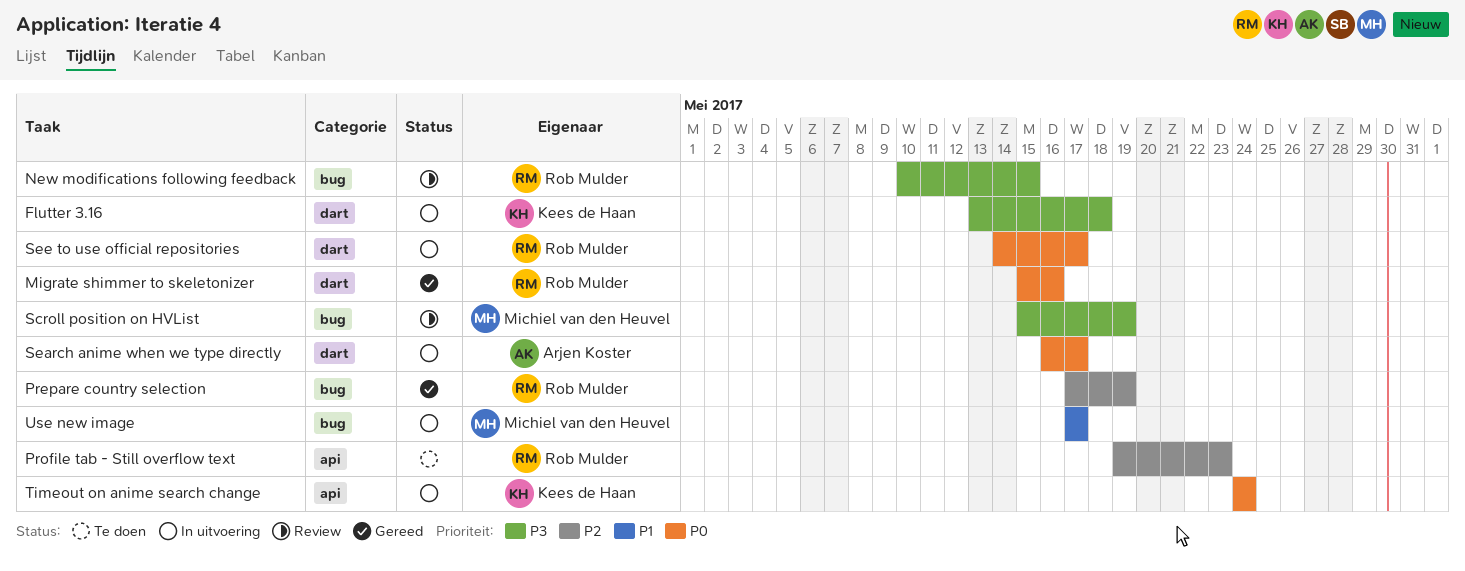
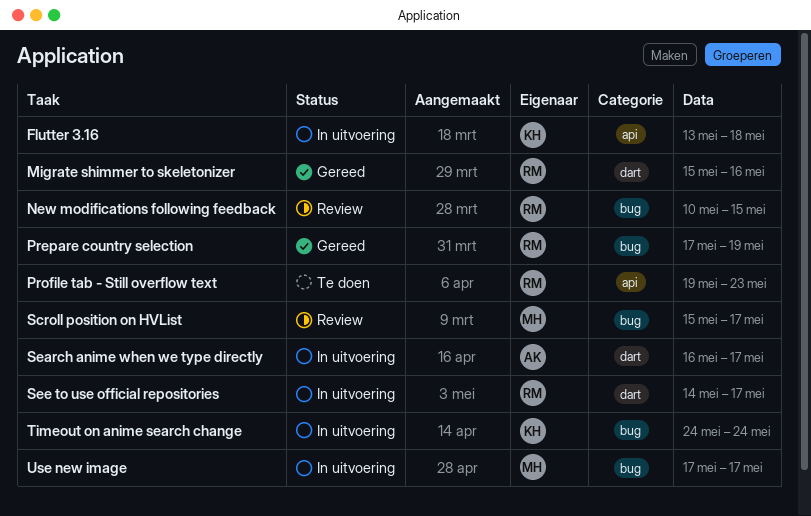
Flutter 3.16, label: dart -> api
Scroll position on HVList, due: May 19 -> May 17
Timeout on anime search change, label: api -> bug

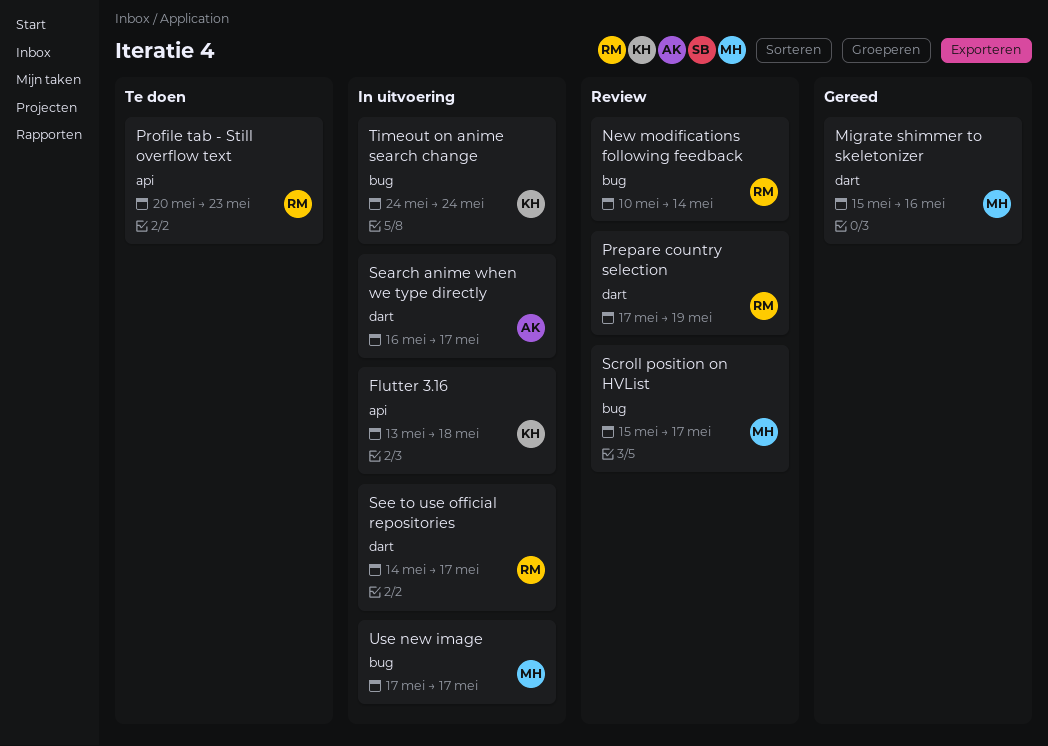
Migrate shimmer to skeletonizer, owner: RM -> MH
New modifications following feedback, due: May 15 -> May 14
Prepare country selection, status: Gereed -> Review
Prepare country selection, label: bug -> dart
Profile tab - Still overflow text, start: May 19 -> May 20

